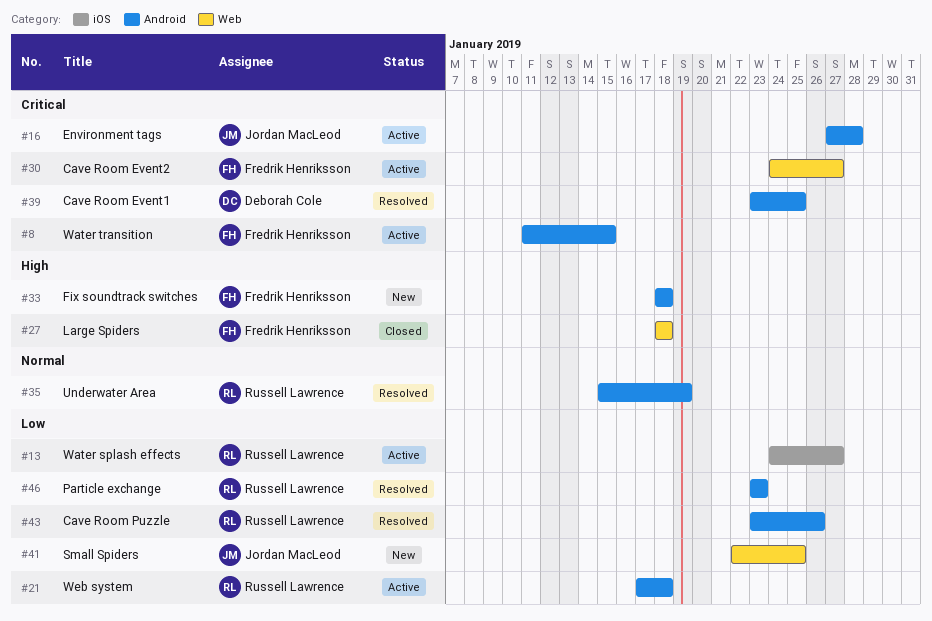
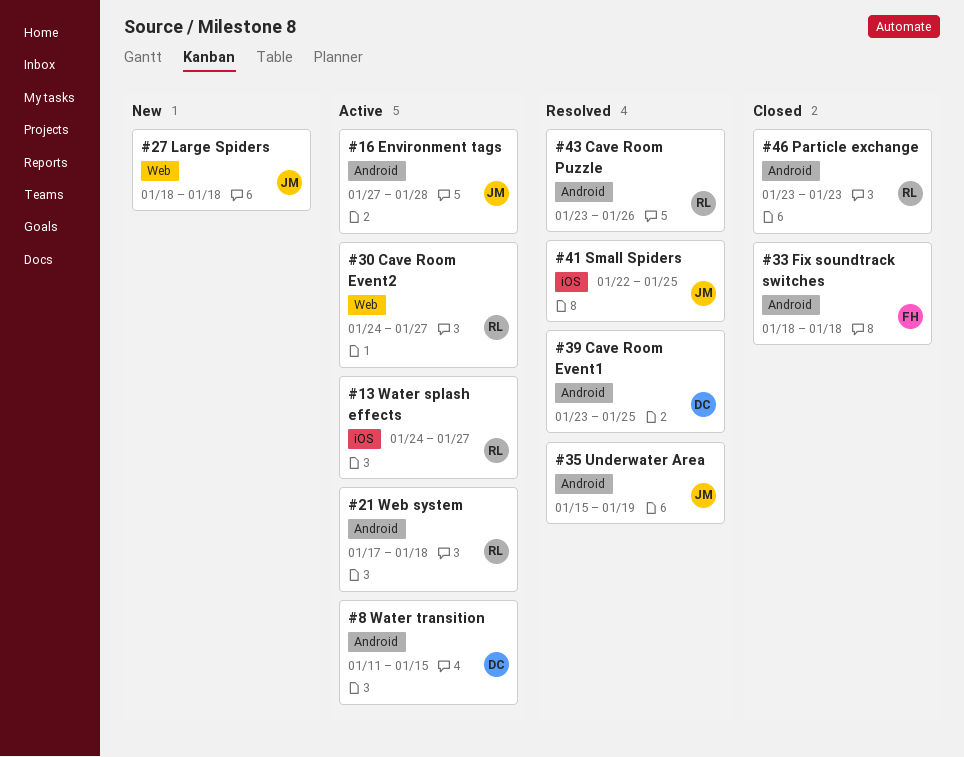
#8, owner: Fredrik Henriksson -> Deborah Cole
#27, status: Closed -> New
#27, owner: Fredrik Henriksson -> Jordan MacLeod
#30, owner: Fredrik Henriksson -> Russell Lawrence
#33, status: New -> Closed
#35, owner: Russell Lawrence -> Jordan MacLeod
#41, status: New -> Resolved
#41, label: Web -> iOS
#46, status: Resolved -> Closed

